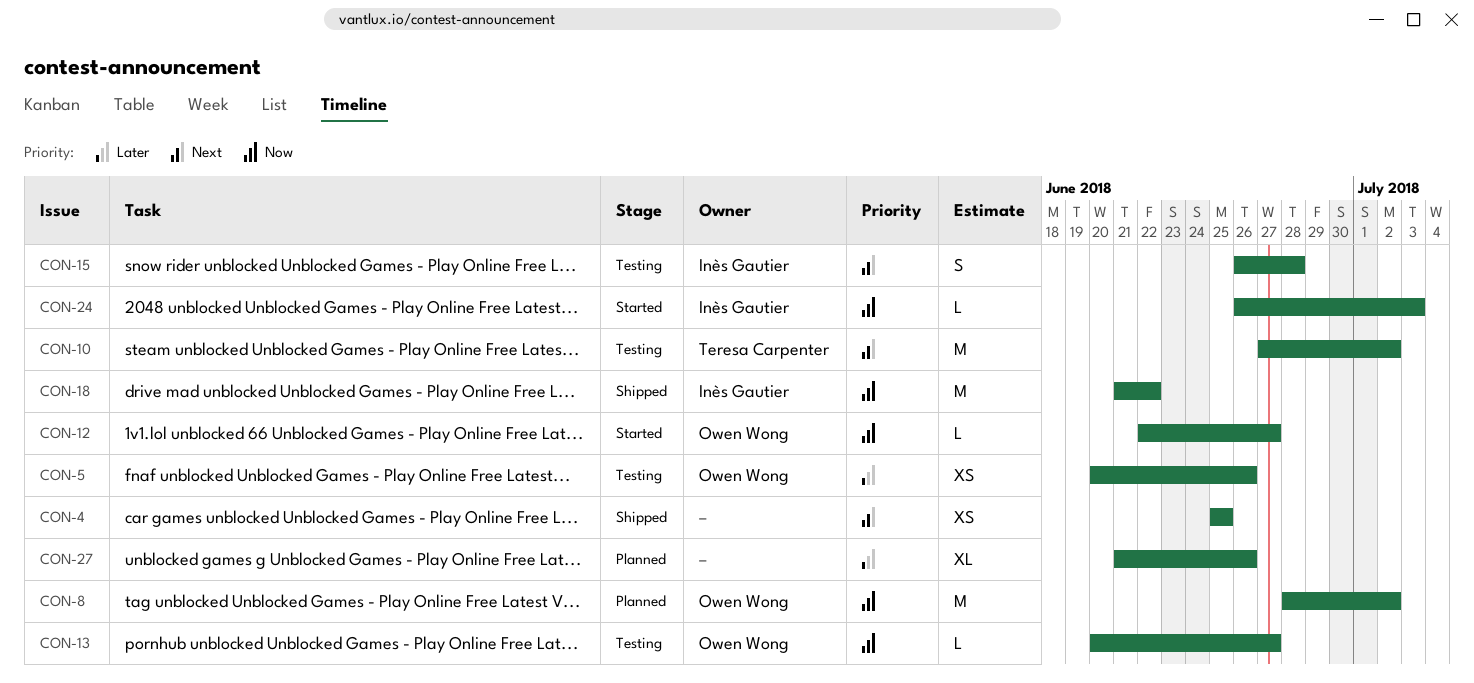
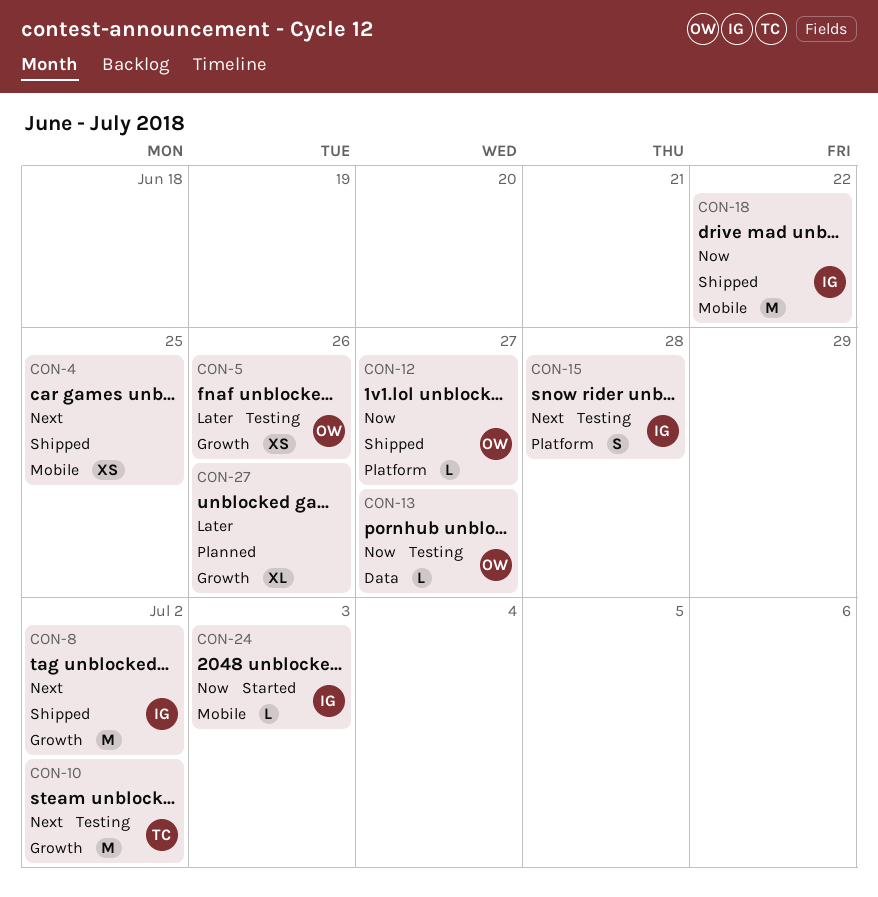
CON-8, status: Planned -> Shipped
CON-8, owner: Owen Wong -> Inès Gautier
CON-8, priority: Now -> Next
CON-12, status: Started -> Shipped

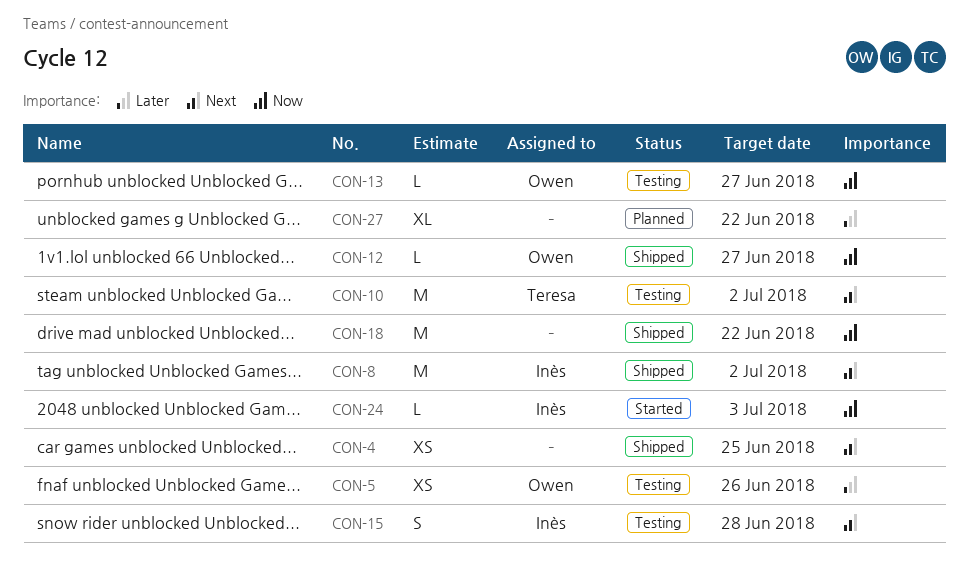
CON-18, owner: Inès -> none
CON-27, due: Jun 26 -> Jun 22

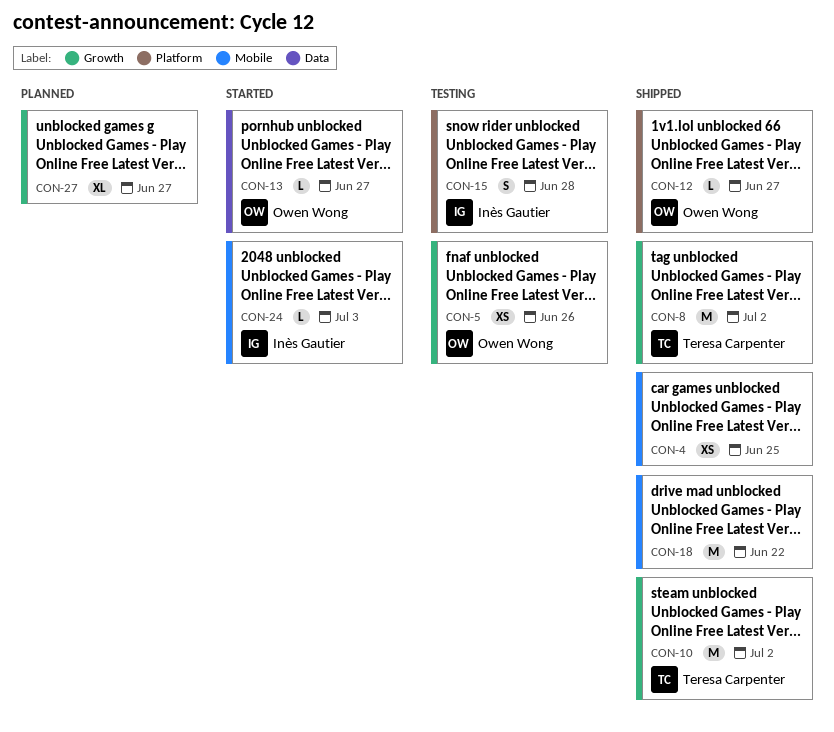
CON-8, owner: Inès Gautier -> Teresa Carpenter
CON-10, status: Testing -> Shipped
CON-13, status: Testing -> Started
CON-27, due: Jun 22 -> Jun 27

